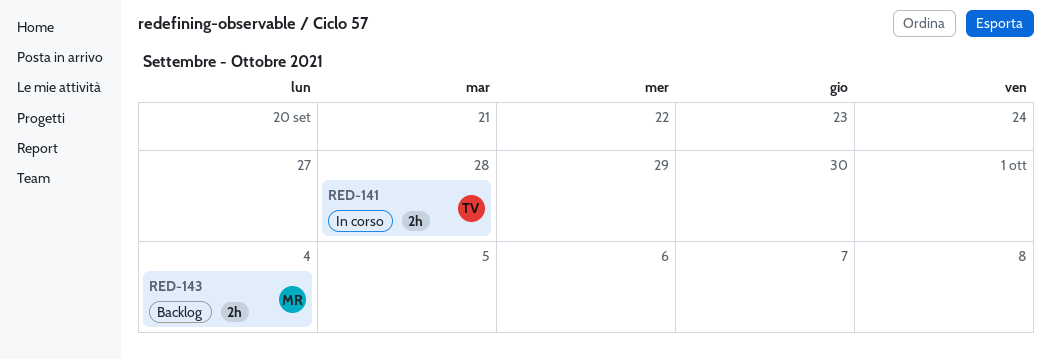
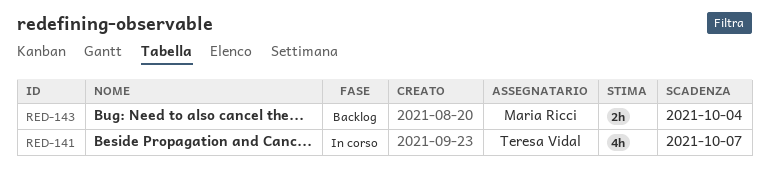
RED-141, estimate: 2h -> 4h
RED-141, due: Sep 28 -> Oct 7

